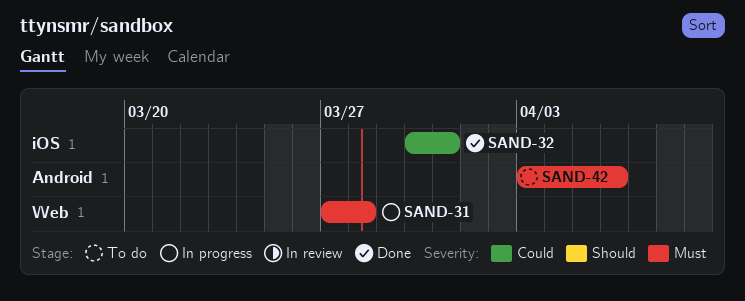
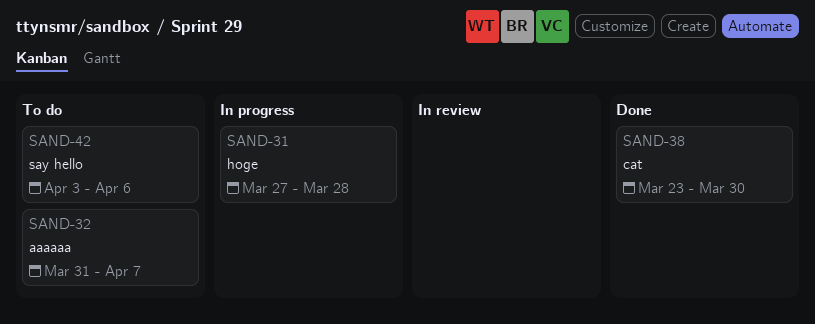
SAND-32, status: Done -> To do
SAND-32, start: Mar 30 -> Mar 31
SAND-32, due: Mar 31 -> Apr 7
SAND-38: none -> present

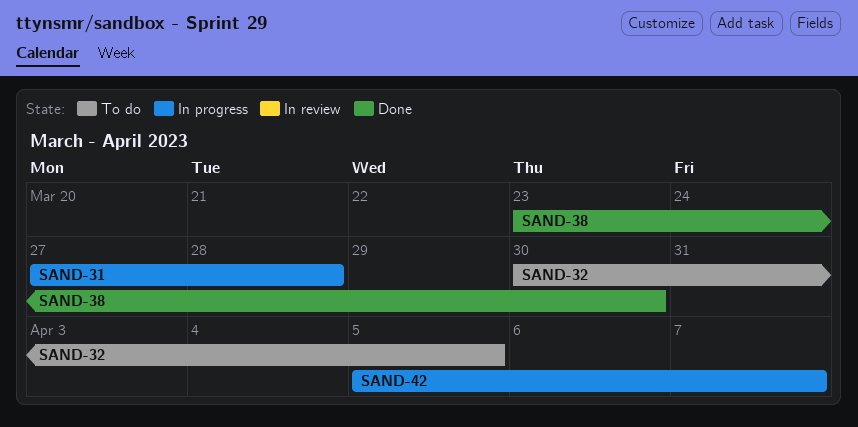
SAND-32, start: Mar 31 -> Mar 30
SAND-32, due: Apr 7 -> Apr 5
SAND-42, status: To do -> In progress
SAND-42, start: Apr 3 -> Apr 5
SAND-42, due: Apr 6 -> Apr 7

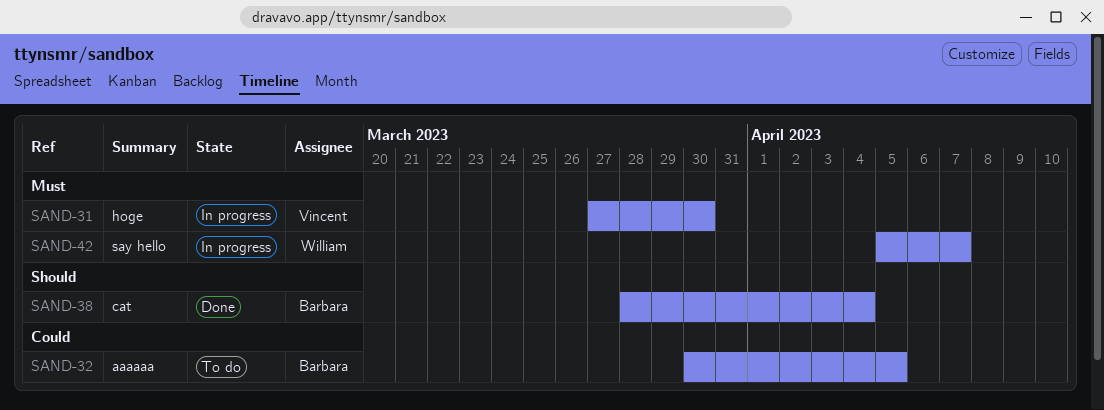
SAND-31, due: Mar 28 -> Mar 30
SAND-38, start: Mar 23 -> Mar 28
SAND-38, due: Mar 30 -> Apr 4

